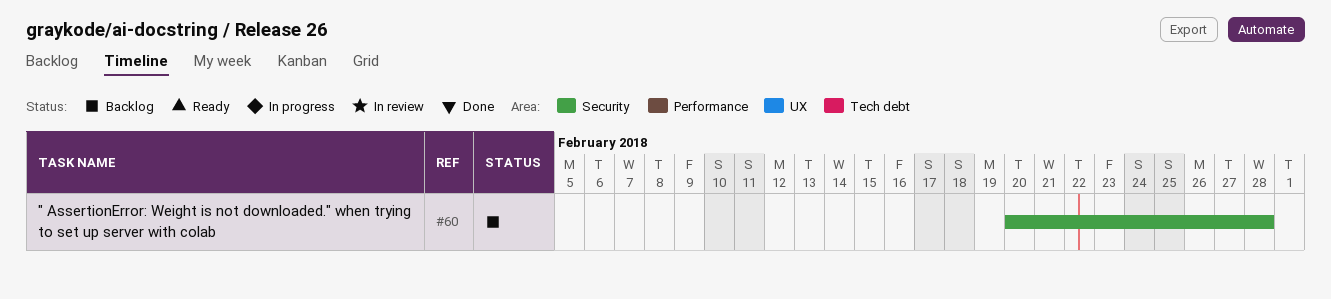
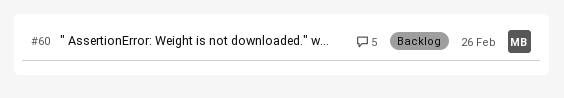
#60, due: Feb 28 -> Feb 26

